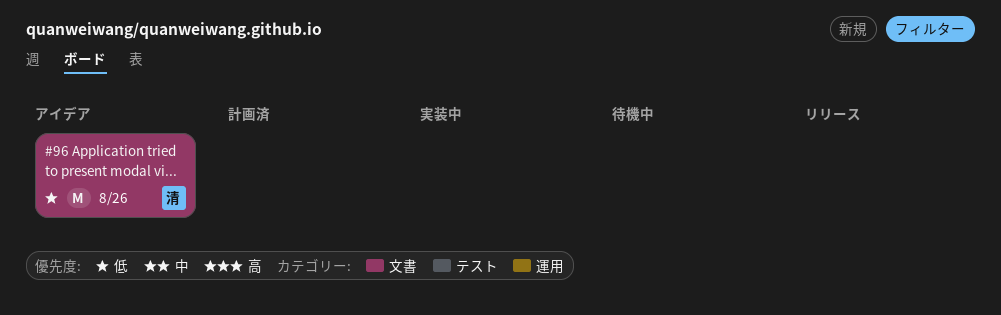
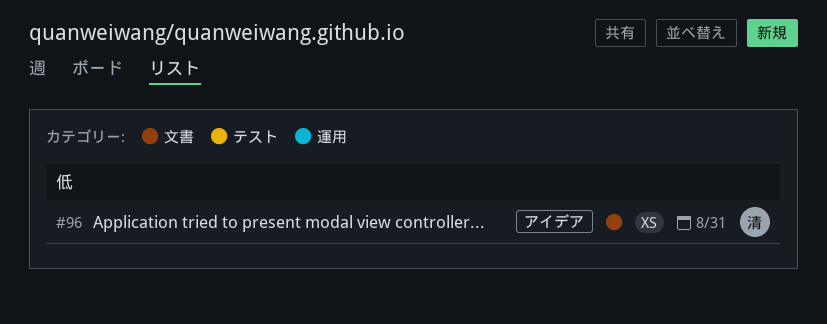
#96, estimate: M -> XS
#96, due: Aug 26 -> Aug 31

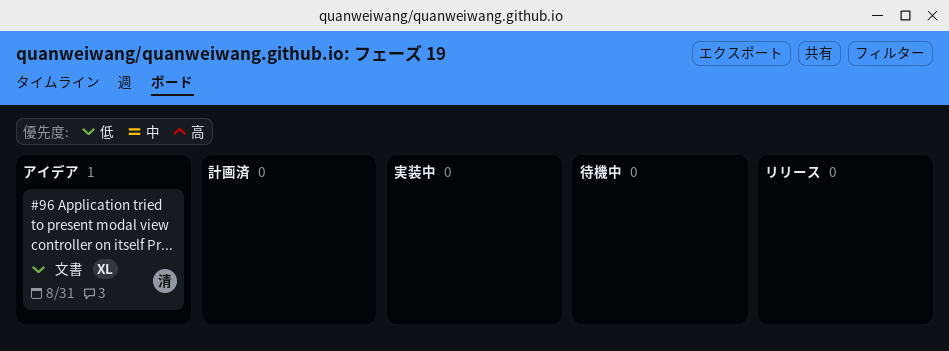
#96, estimate: XS -> XL

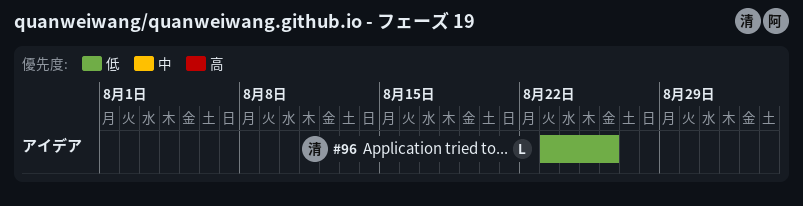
#96, estimate: XL -> L
#96, due: Aug 31 -> Aug 26

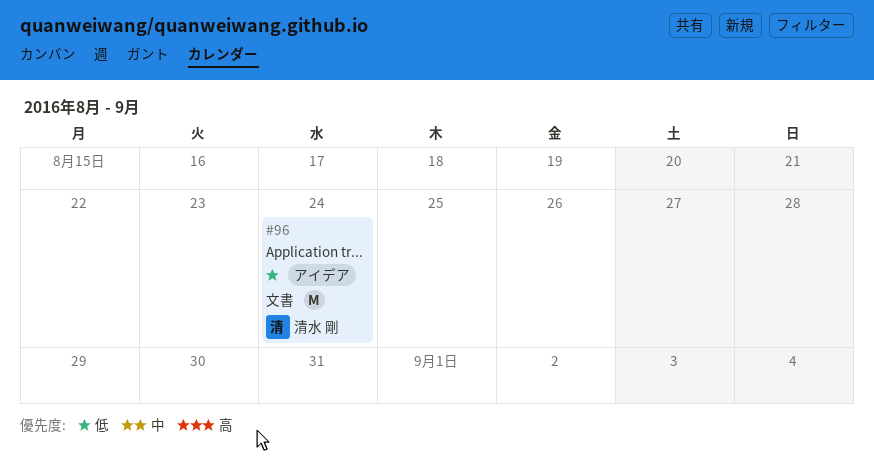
#96, estimate: L -> M
#96, due: Aug 26 -> Aug 24

